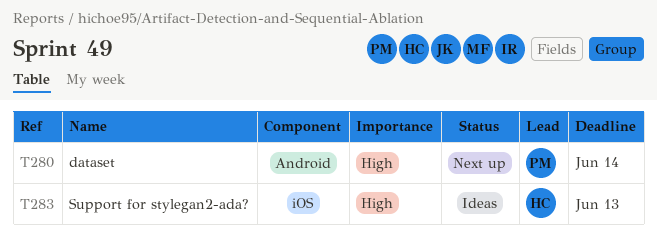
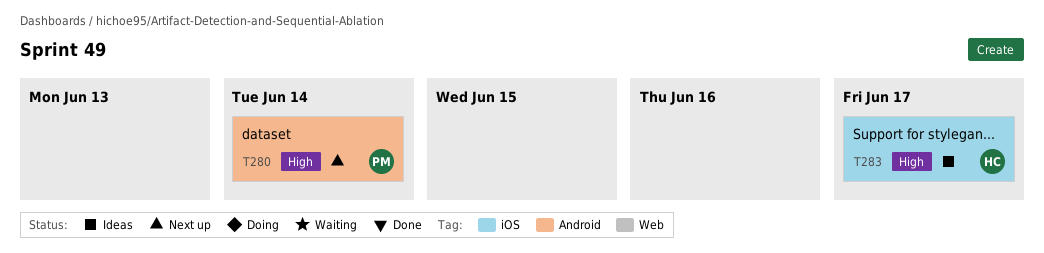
T283, due: Jun 13 -> Jun 17

